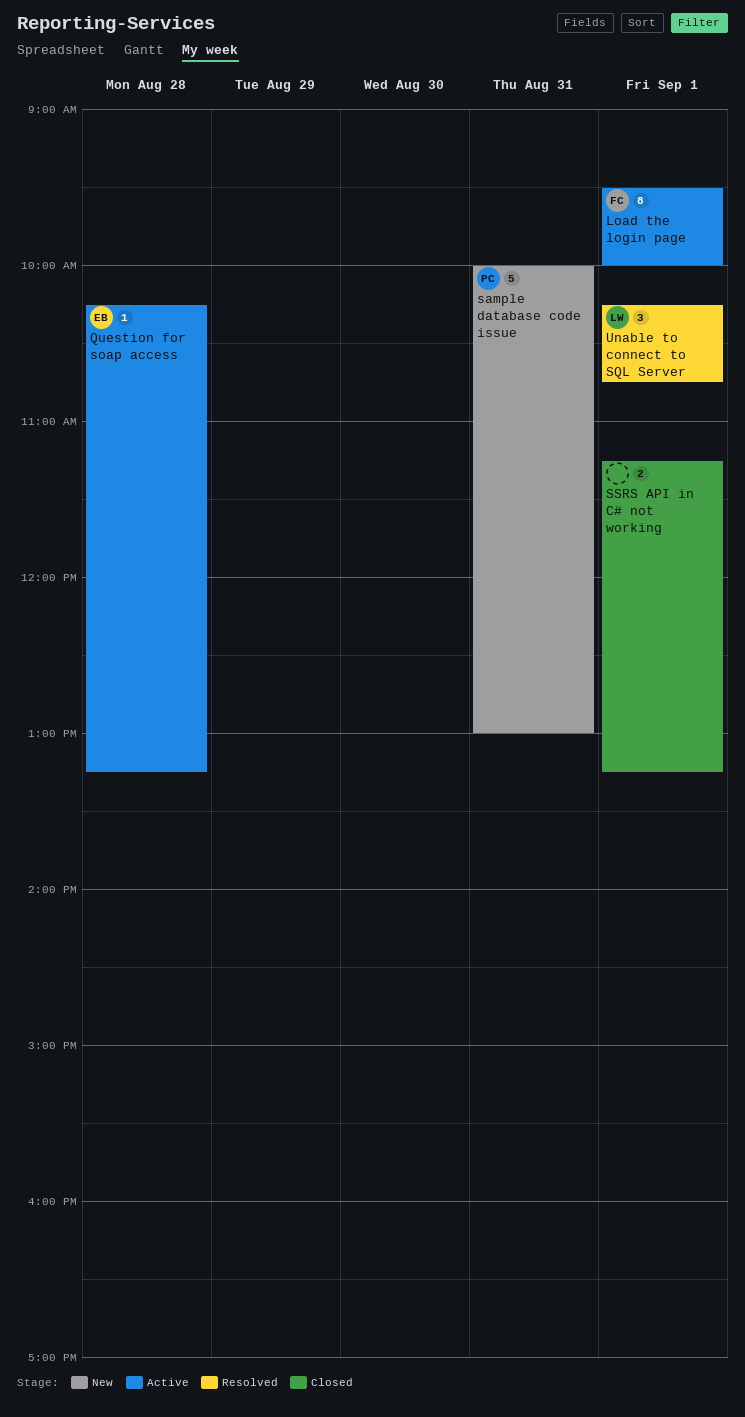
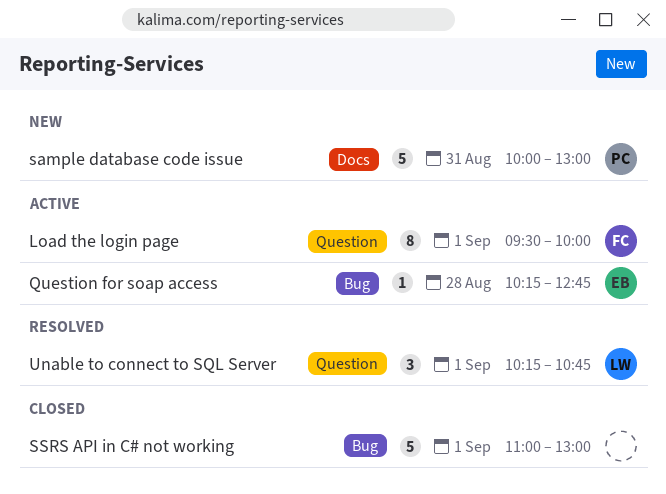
Question for soap access, ends: 13:15 -> 12:45
SSRS API in C# not working, estimate: 2 -> 5
SSRS API in C# not working, begins: 11:15 -> 11:00
SSRS API in C# not working, ends: 13:15 -> 13:00

